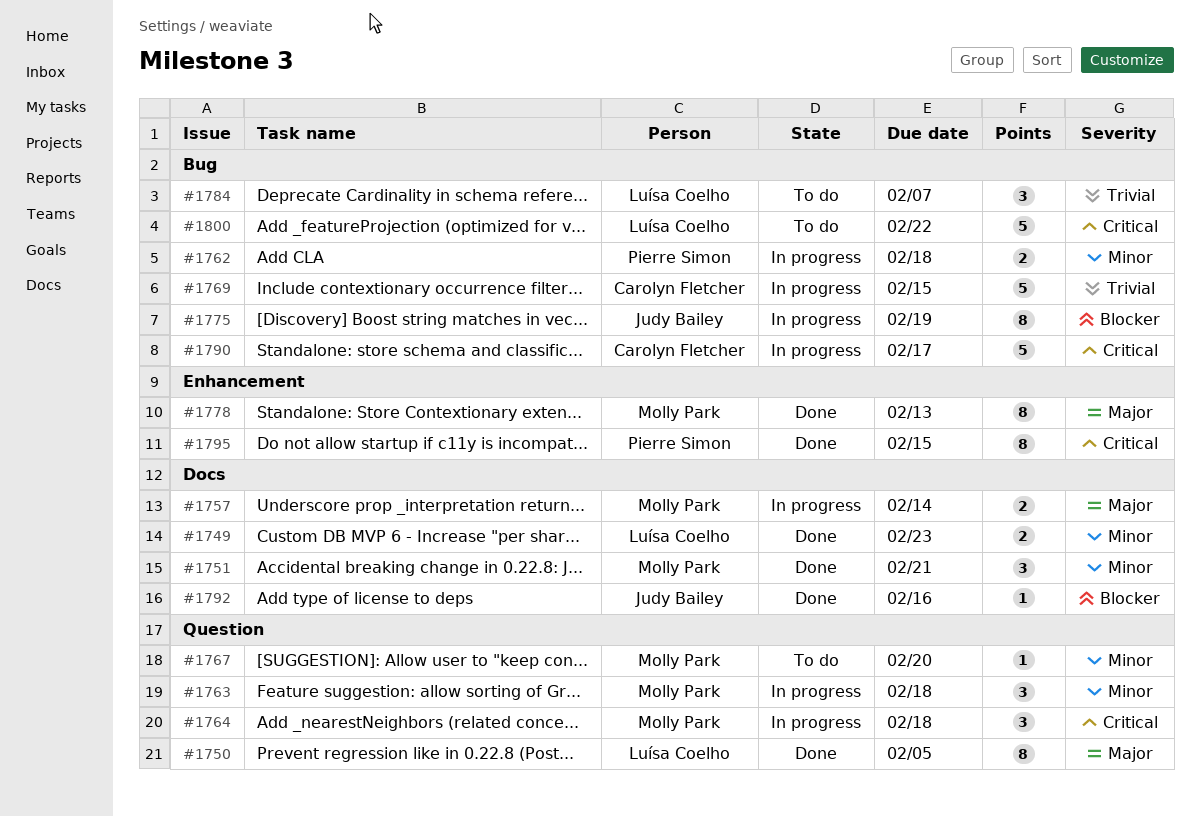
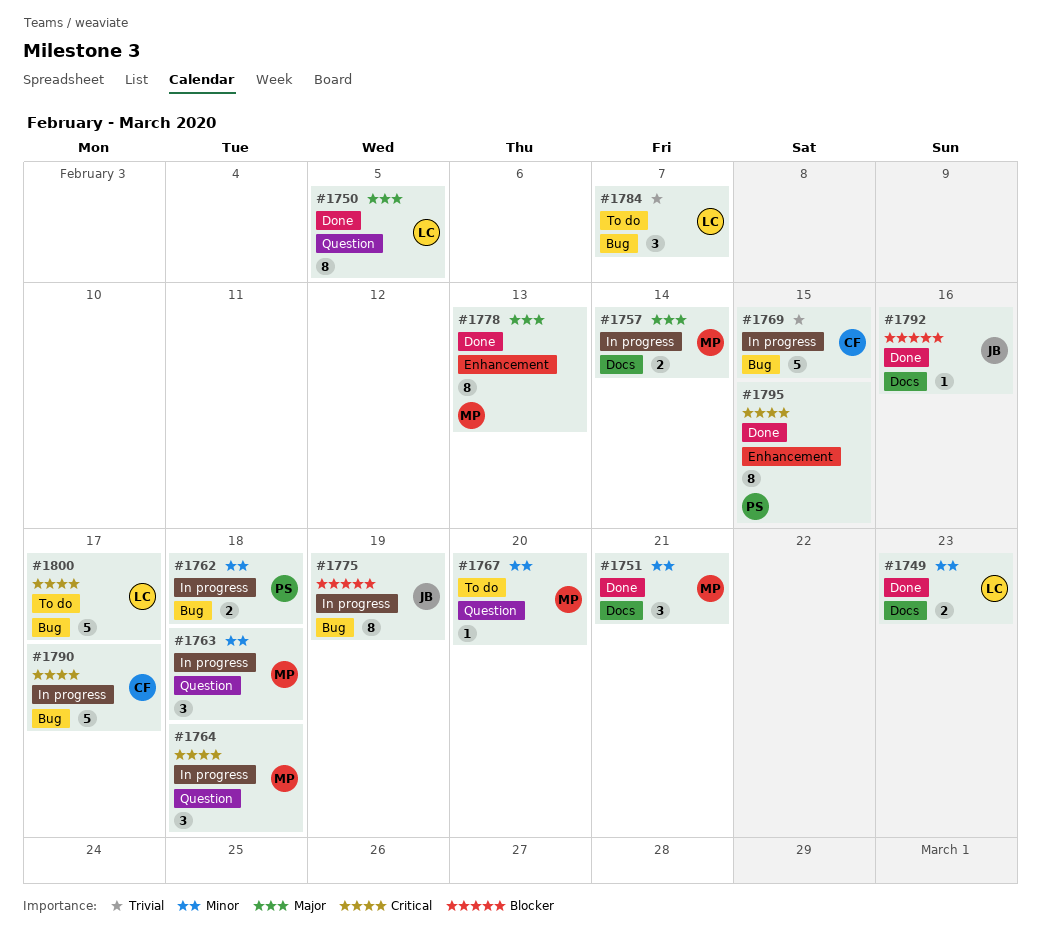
#1800, due: Feb 22 -> Feb 17

